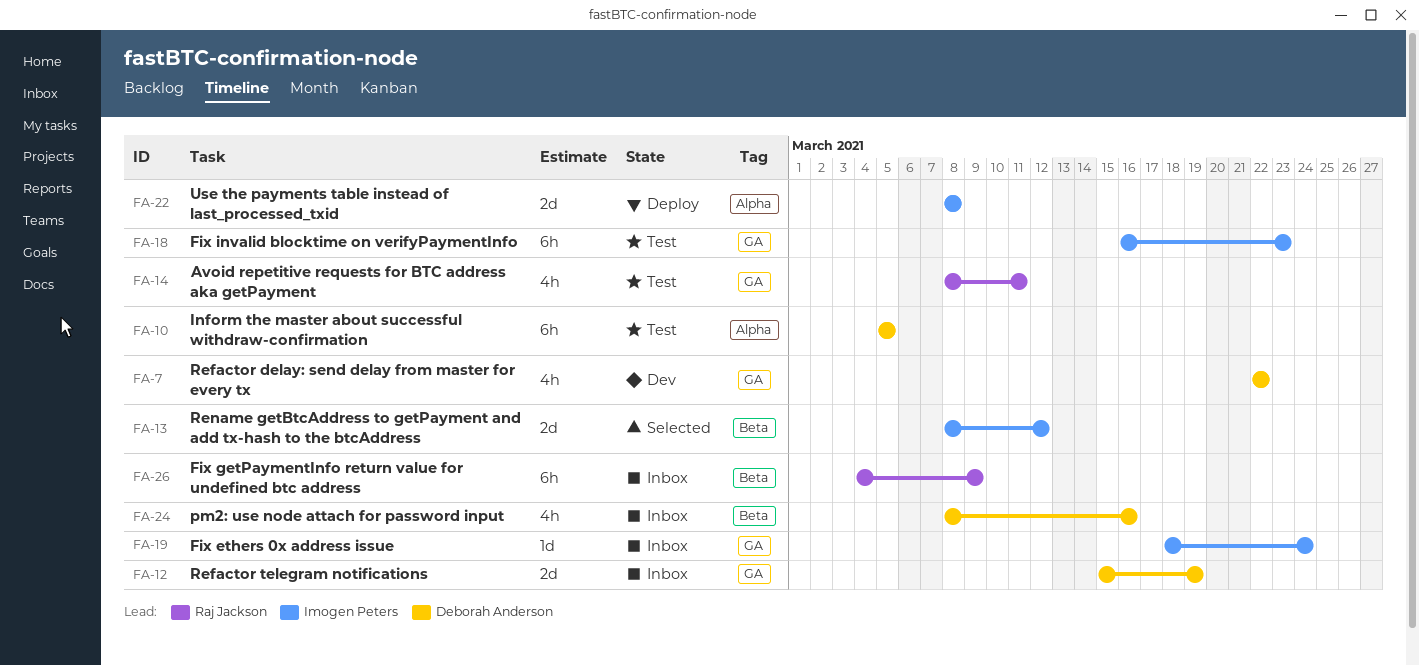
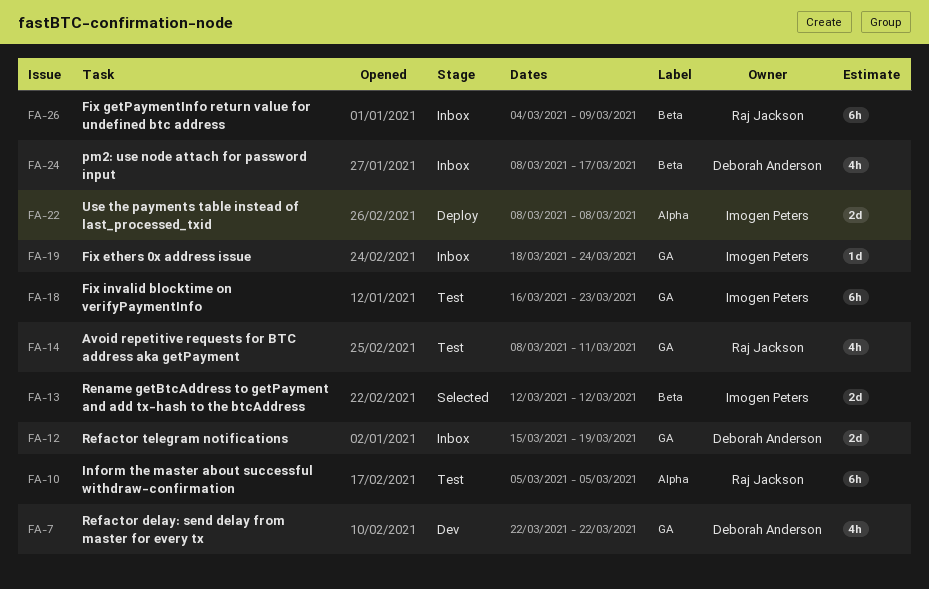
FA-10, owner: Deborah Anderson -> Raj Jackson
FA-13, start: Mar 8 -> Mar 12
FA-24, due: Mar 16 -> Mar 17

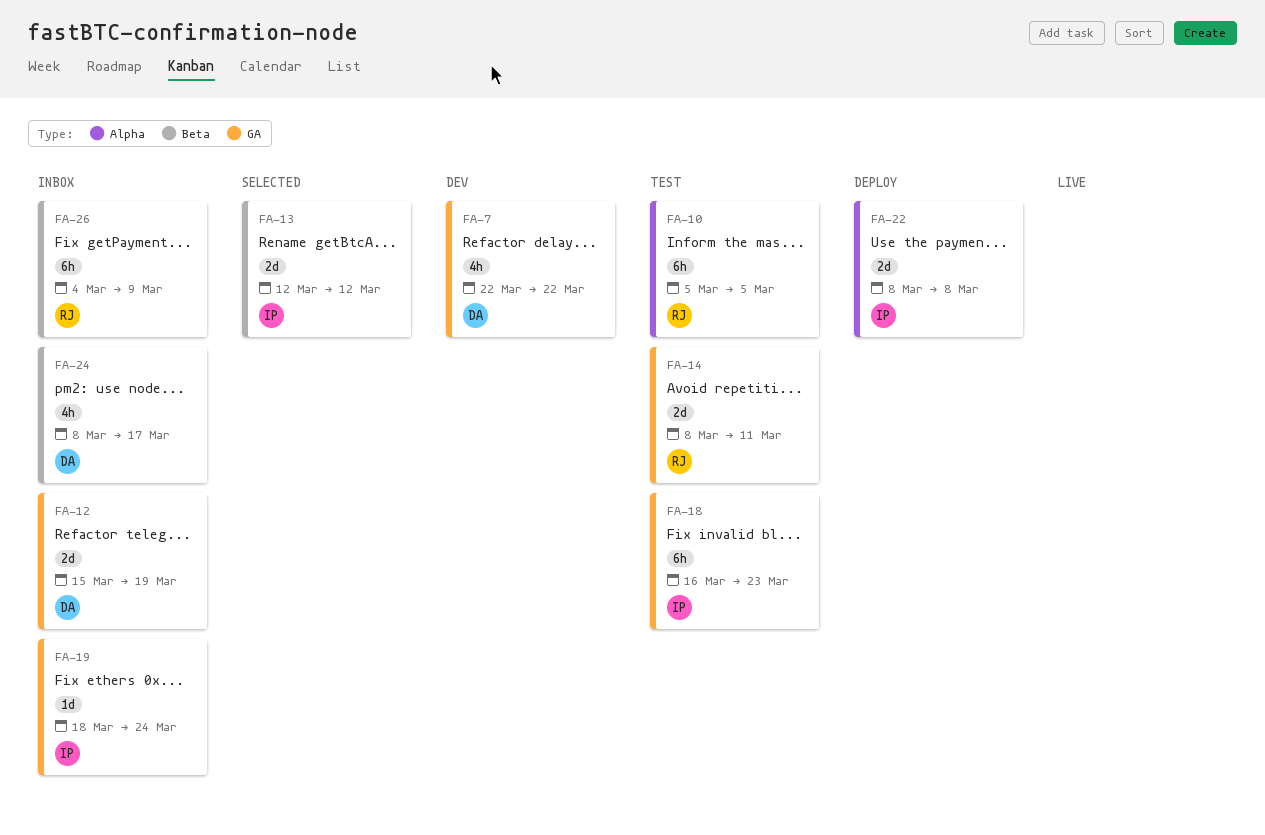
FA-14, estimate: 4h -> 2d

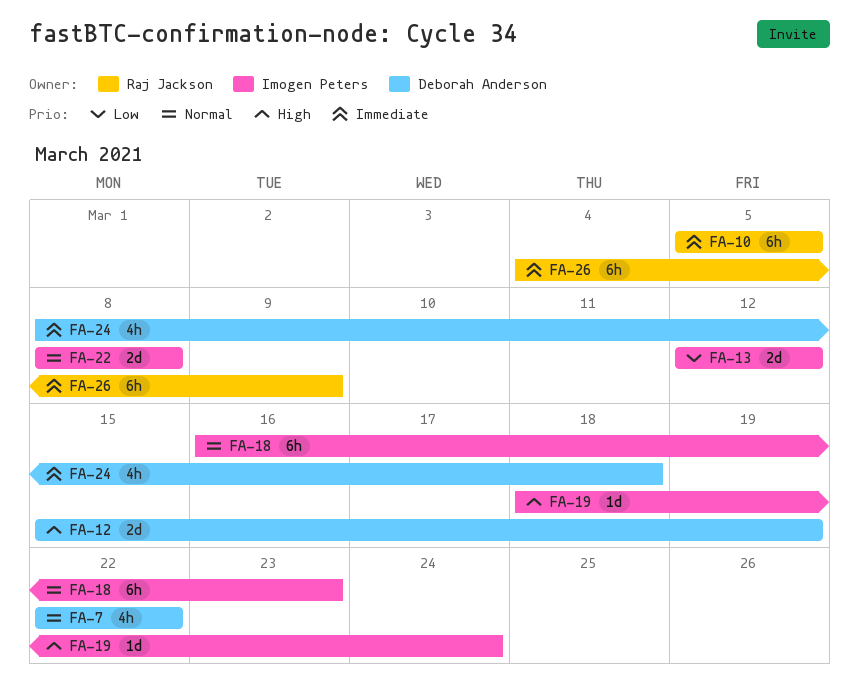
FA-14: present -> none
FA-24, due: Mar 17 -> Mar 18

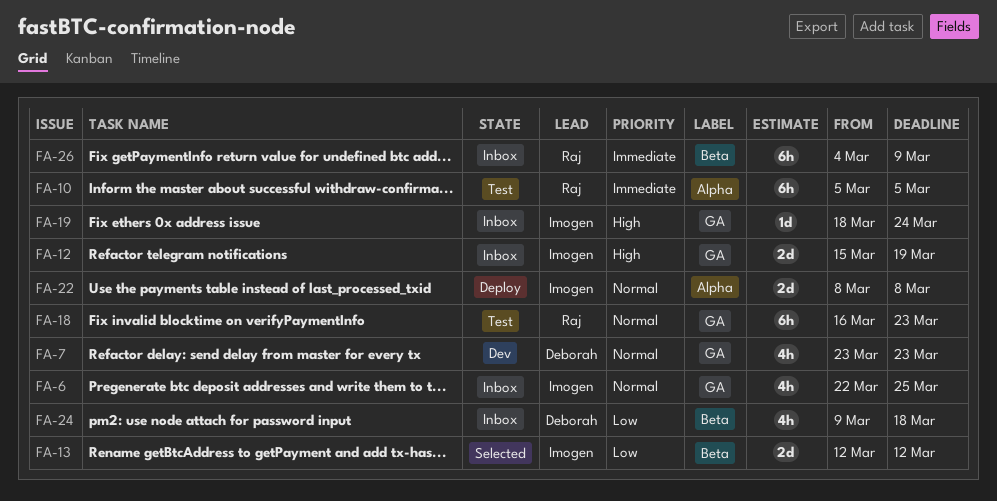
FA-6: none -> present
FA-7, start: Mar 22 -> Mar 23
FA-7, due: Mar 22 -> Mar 23
FA-12, owner: Deborah Anderson -> Imogen Peters
FA-18, owner: Imogen Peters -> Raj Jackson
FA-24, priority: Immediate -> Low
FA-24, start: Mar 8 -> Mar 9

